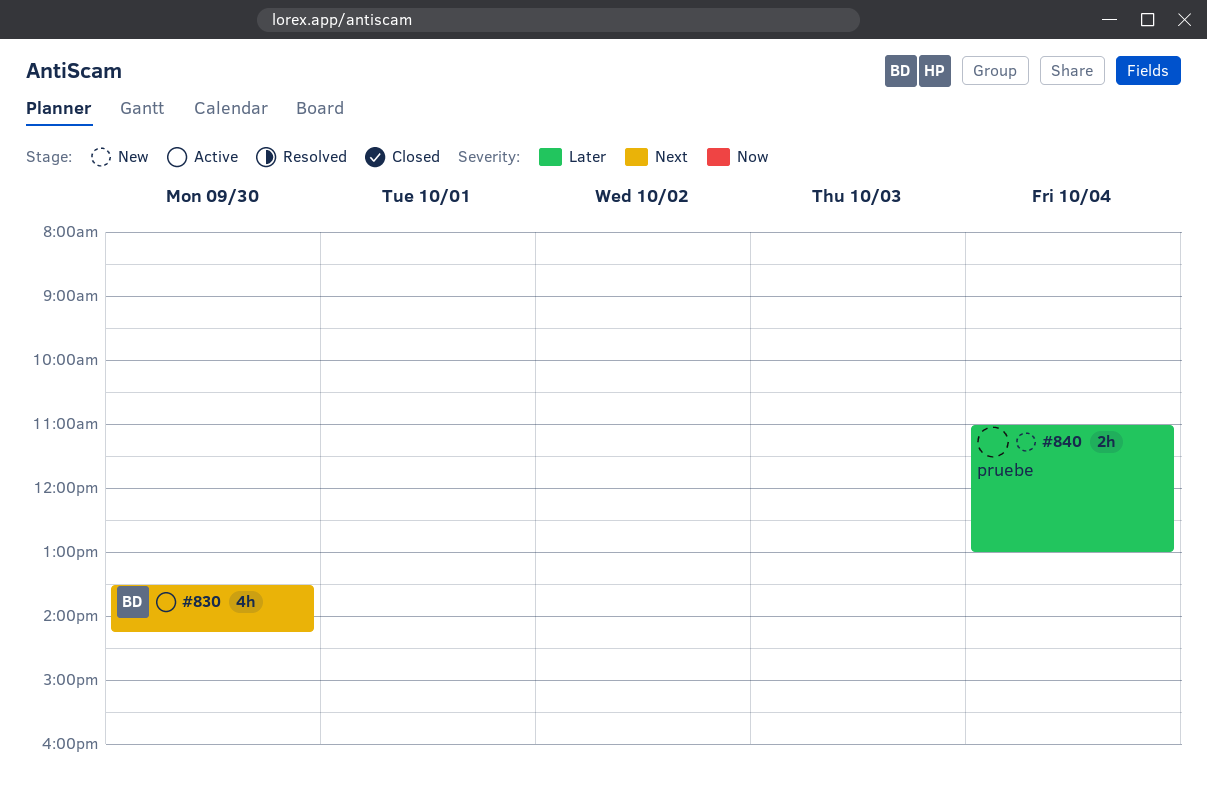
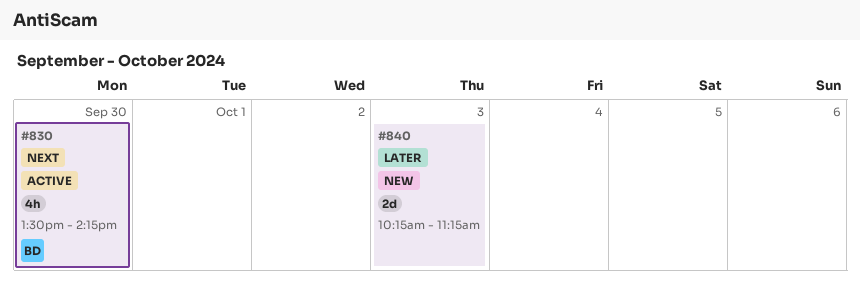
#840, estimate: 2h -> 2d
#840, day: Oct 4 -> Oct 3
#840, begins: 11:00 -> 10:15
#840, ends: 13:00 -> 11:15

